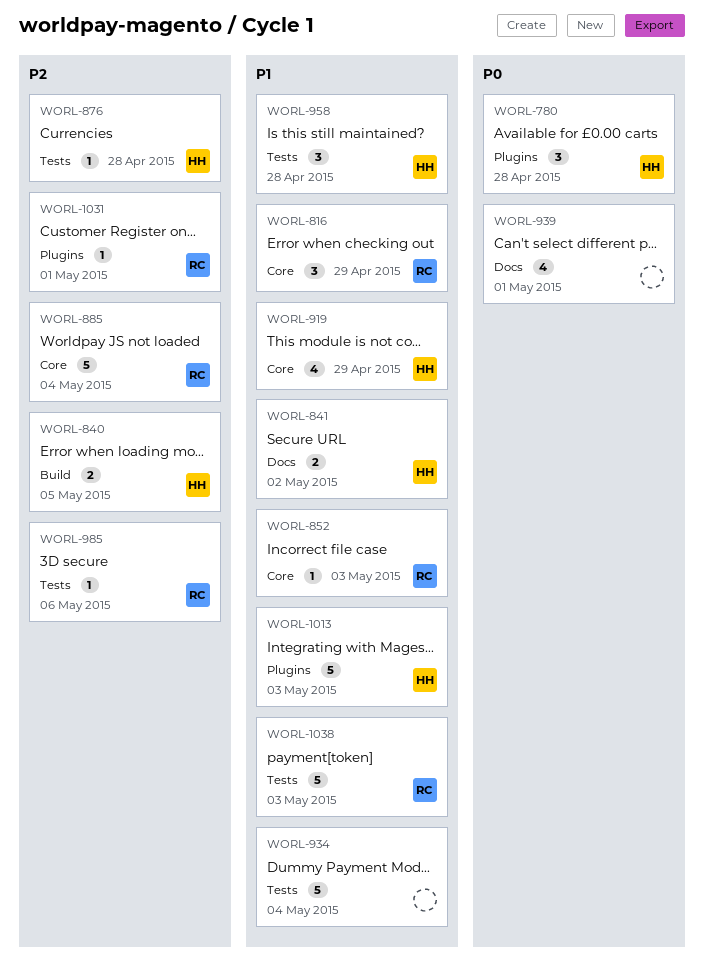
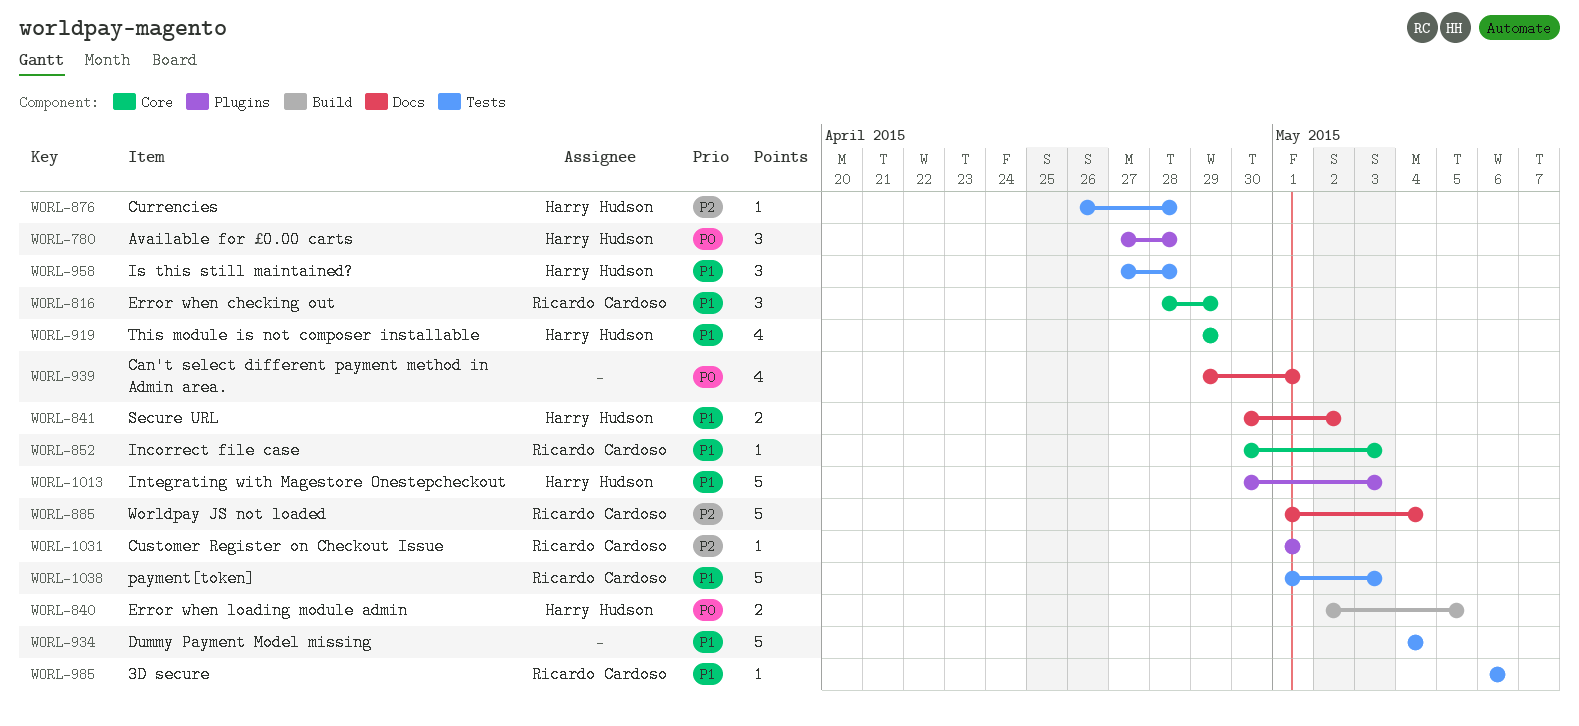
WORL-840, priority: P2 -> P0
WORL-885, label: Core -> Docs
WORL-985, priority: P2 -> P1

